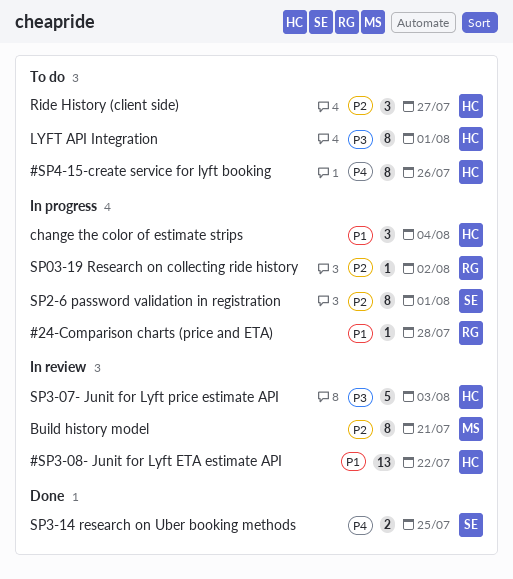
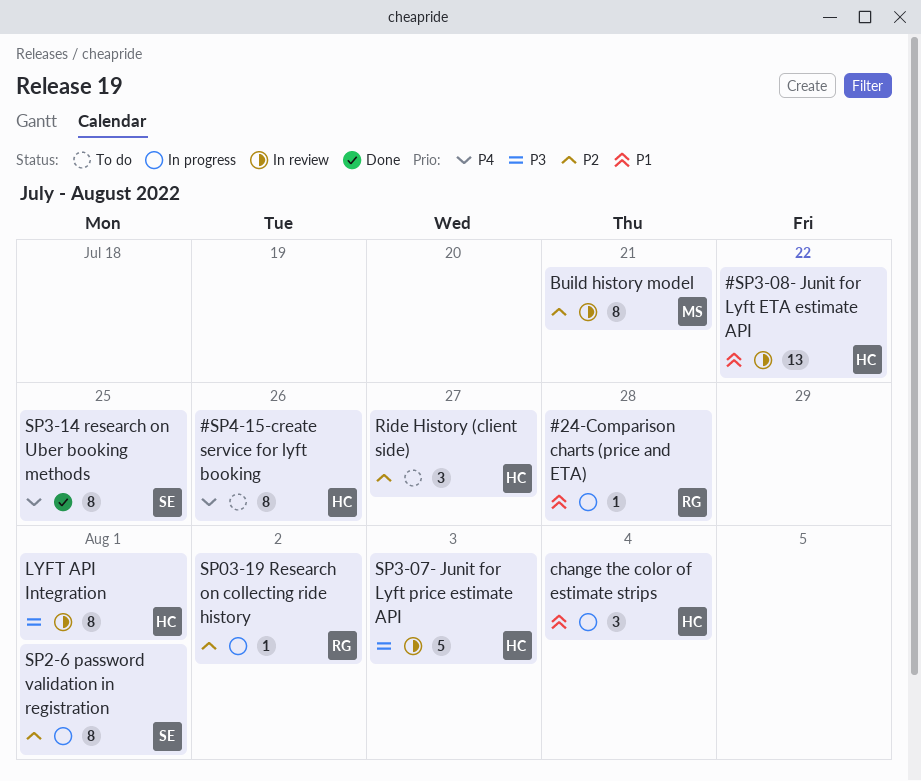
LYFT API Integration, status: To do -> In review
SP3-14 research on Uber booking methods, estimate: 2 -> 8

